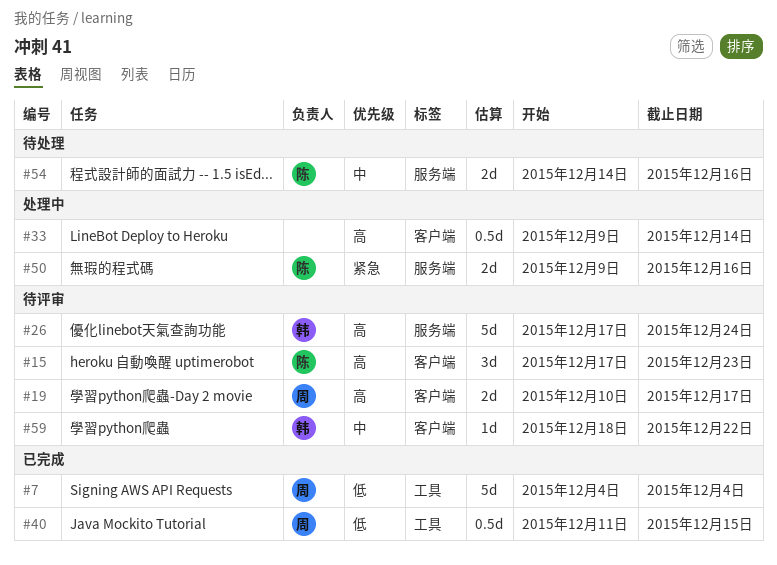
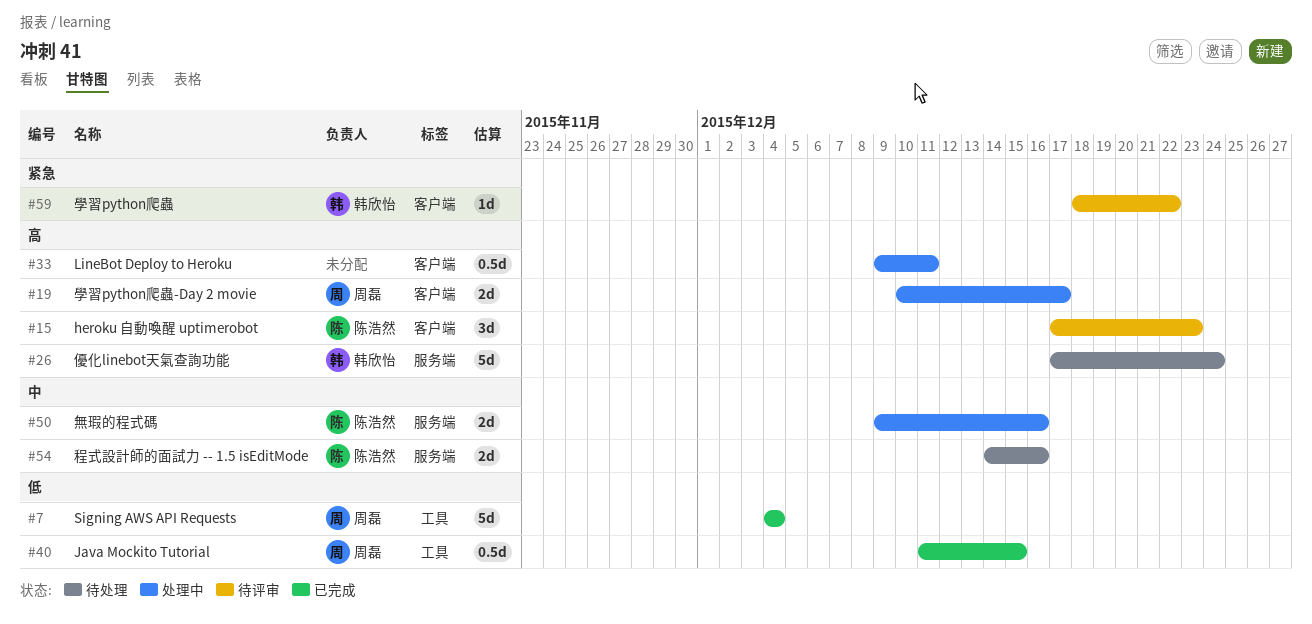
#19, status: 待评审 -> 处理中
#26, status: 待评审 -> 待处理
#33, due: Dec 14 -> Dec 11
#50, priority: 紧急 -> 中
#59, priority: 中 -> 紧急

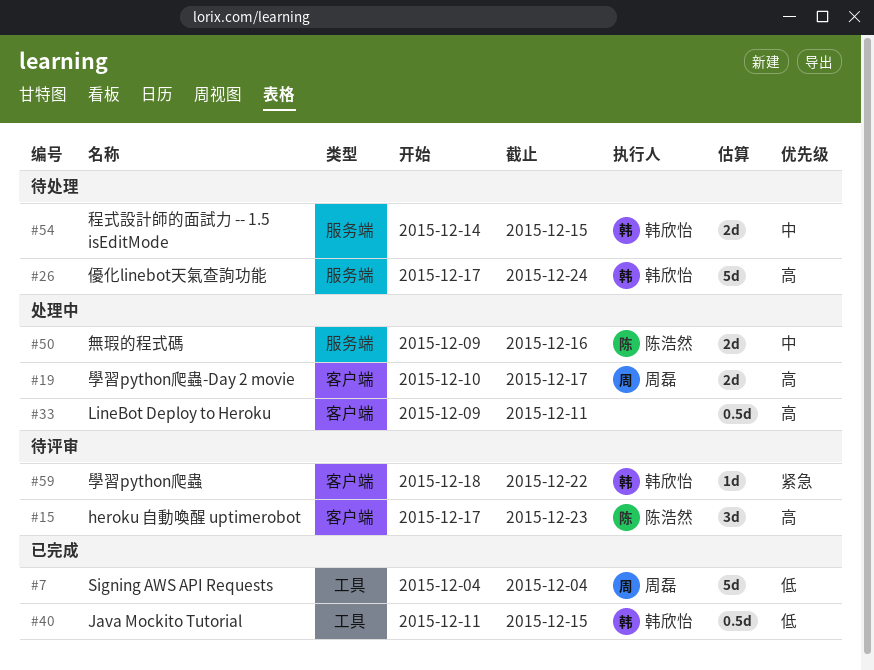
#40, owner: 周磊 -> 韩欣怡
#54, owner: 陈浩然 -> 韩欣怡
#54, due: Dec 16 -> Dec 15

